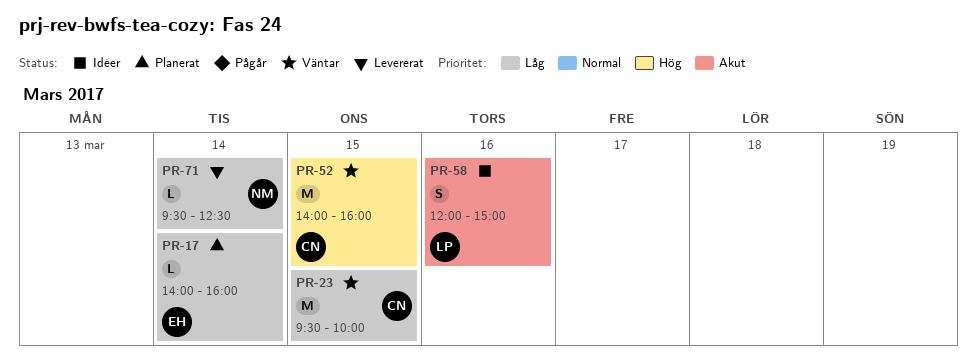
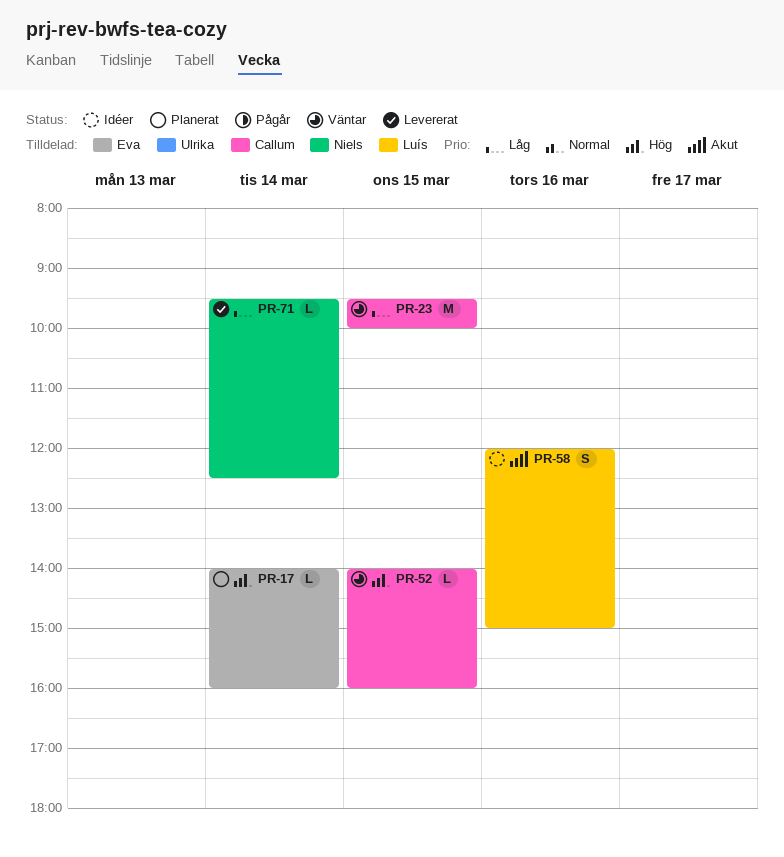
PR-17, priority: Låg -> Hög
PR-52, estimate: M -> L

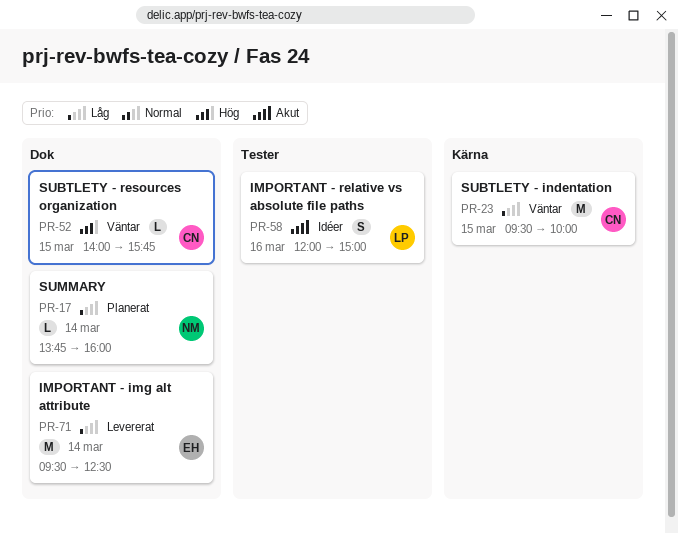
PR-17, owner: Eva -> Niels
PR-17, priority: Hög -> Låg
PR-17, begins: 14:00 -> 13:45
PR-52, ends: 16:00 -> 15:45
PR-71, owner: Niels -> Eva
PR-71, estimate: L -> M

